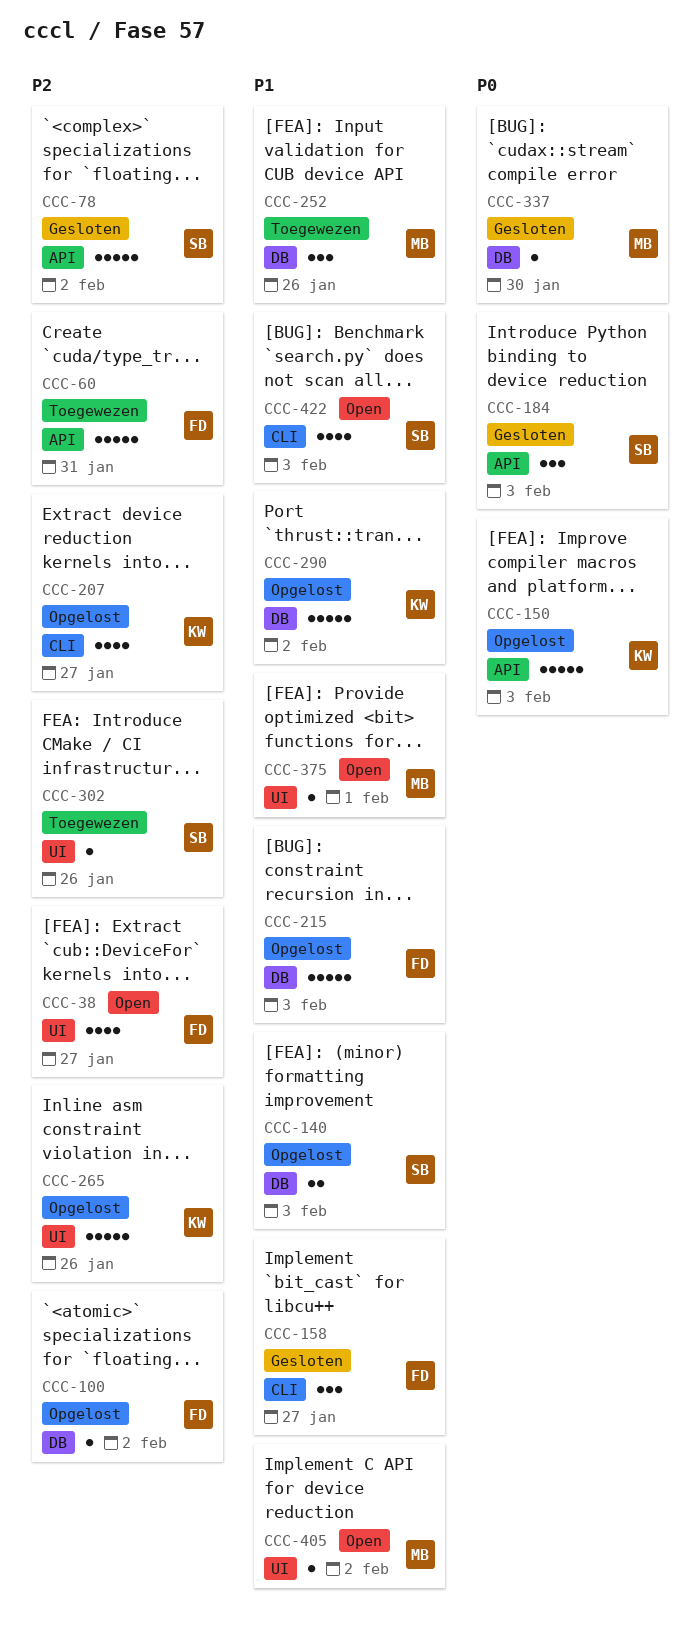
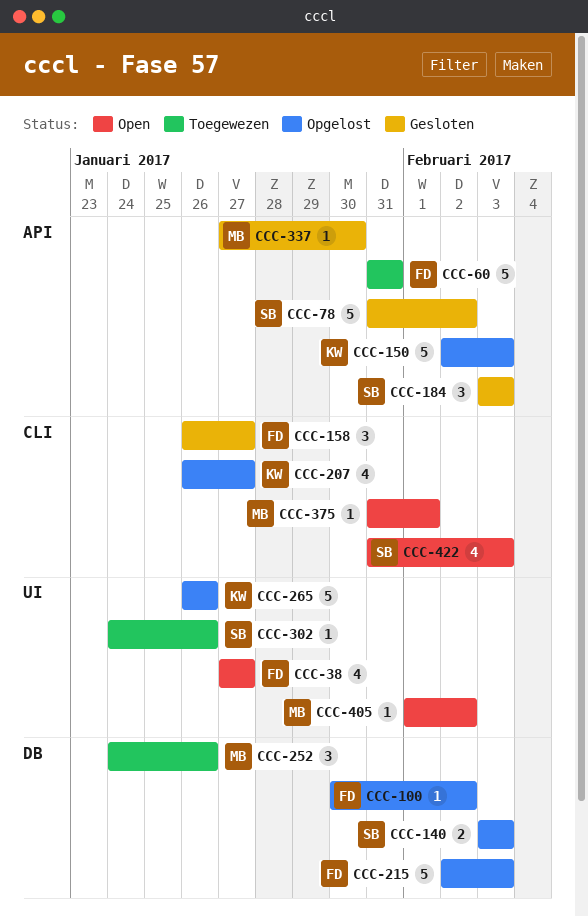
CCC-290: present -> none
CCC-337, label: DB -> API
CCC-375, label: UI -> CLI

